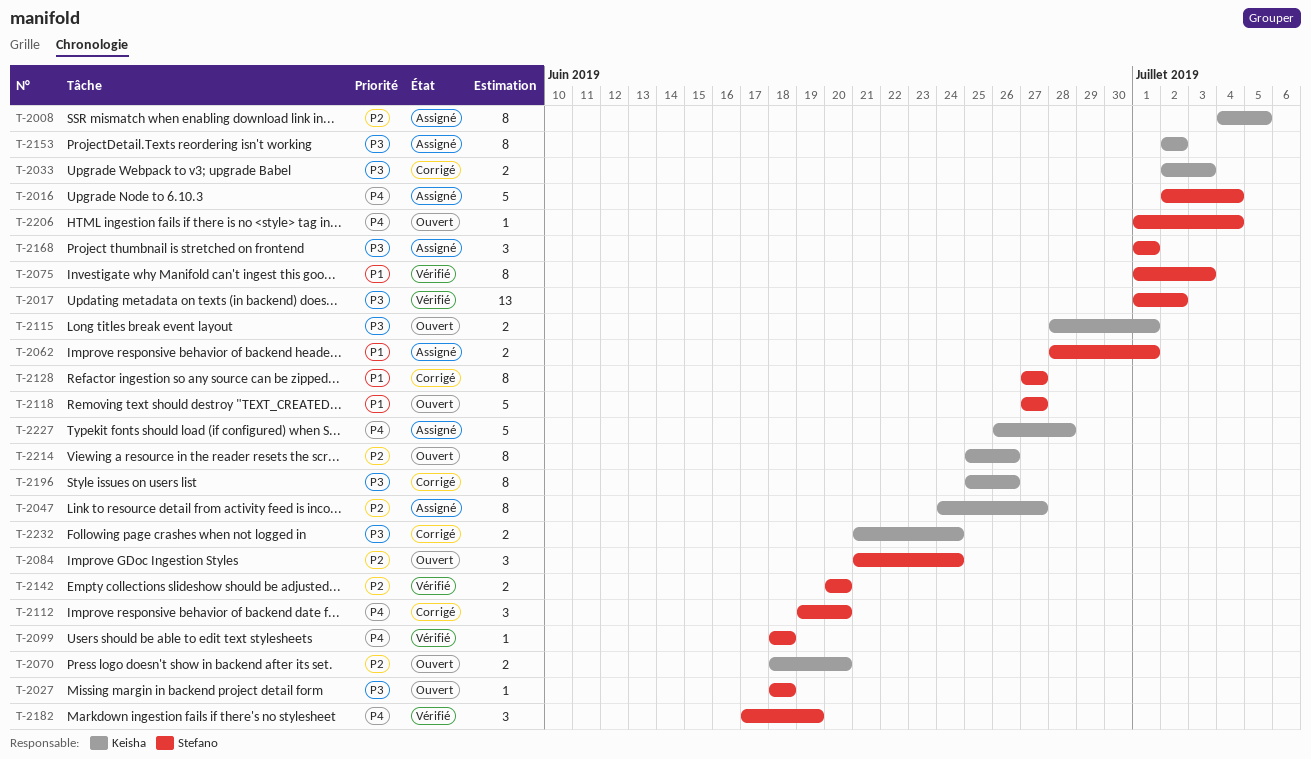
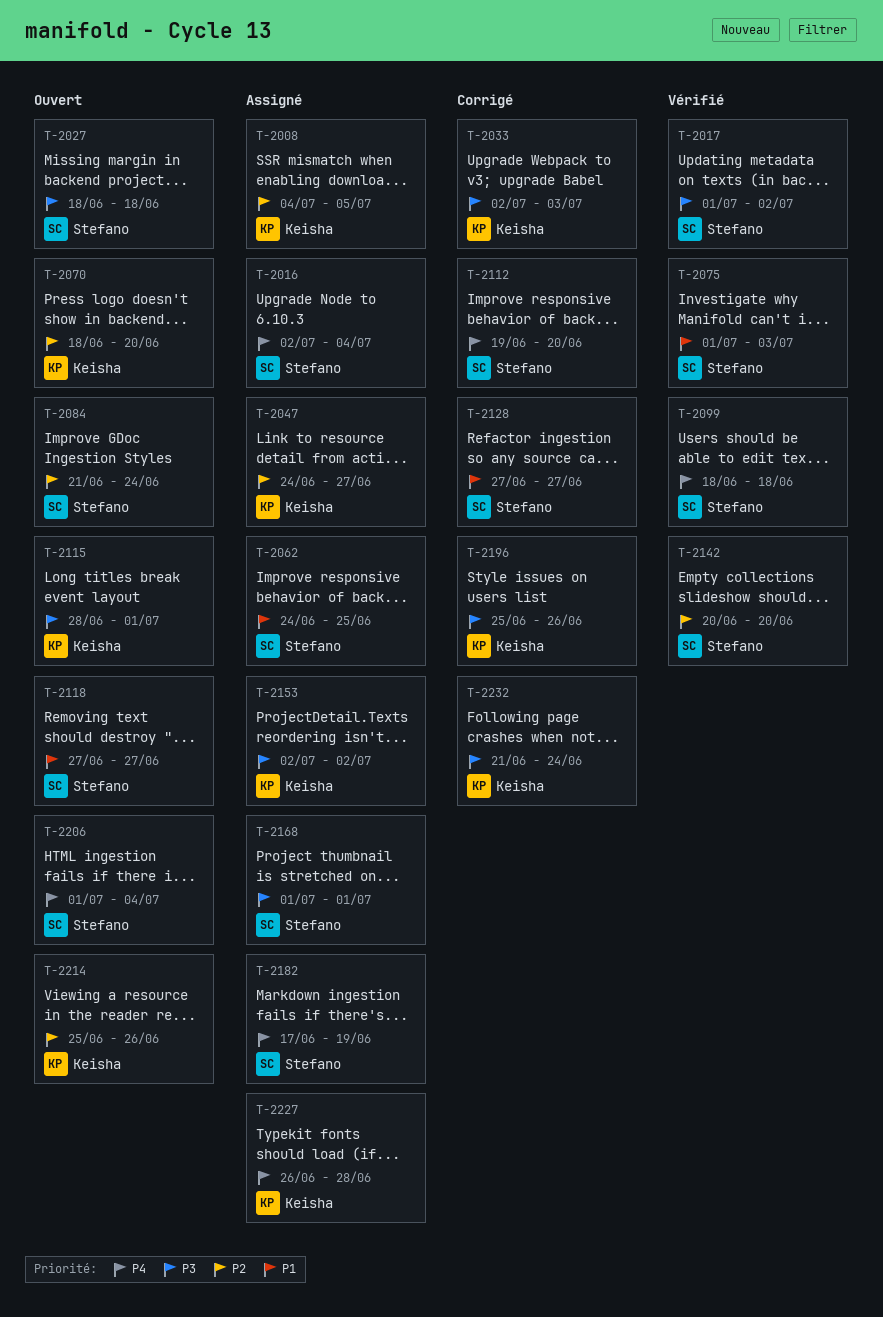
T-2062, start: Jun 28 -> Jun 24
T-2062, due: Jul 1 -> Jun 25
T-2182, status: Vérifié -> Assigné

